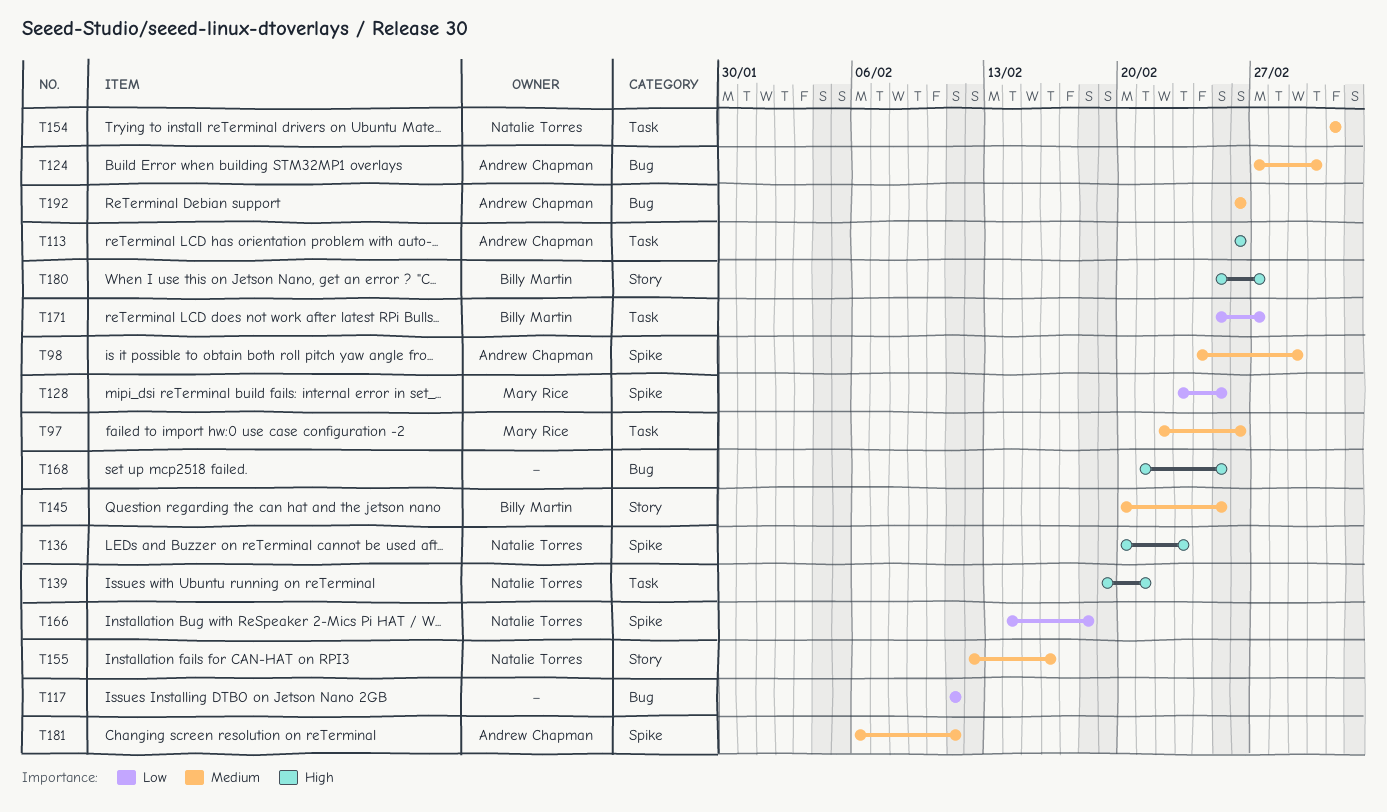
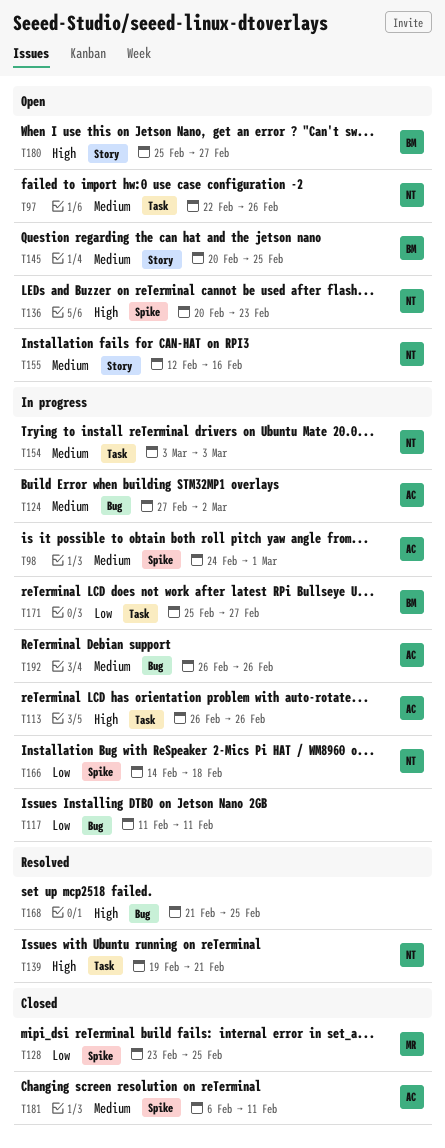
T97, owner: Mary Rice -> Natalie Torres

